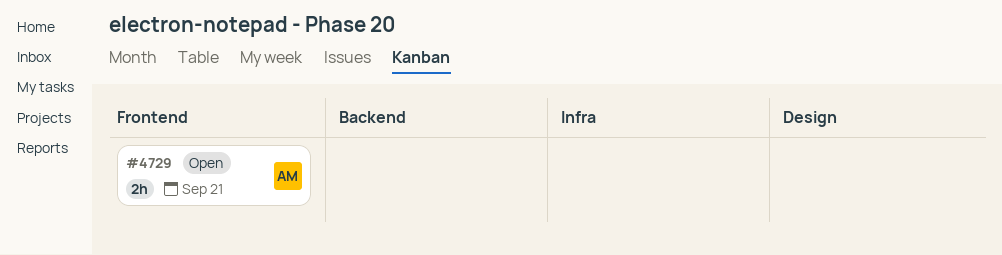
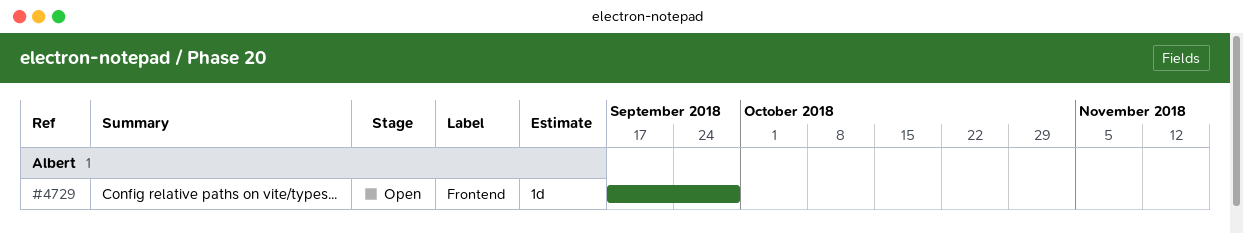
#4729, estimate: 2h -> 1d
#4729, due: Sep 21 -> Sep 28

